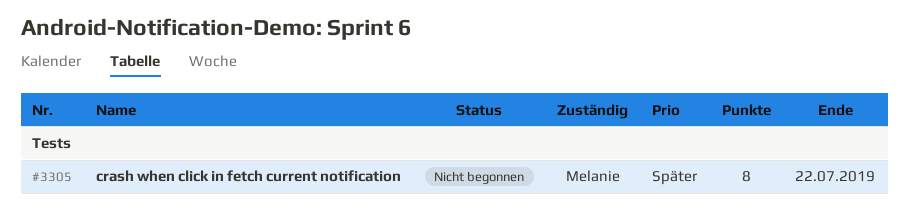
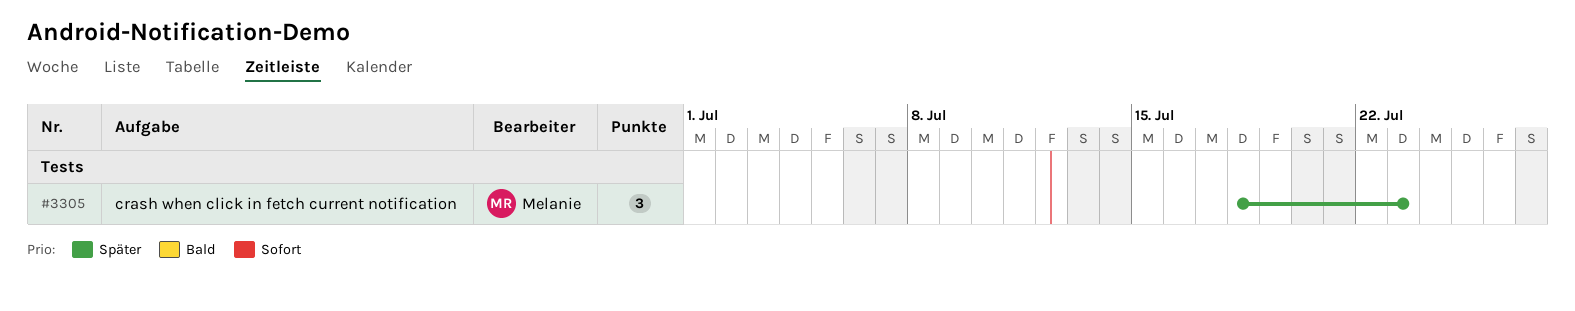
#3305, estimate: 8 -> 3
#3305, due: Jul 22 -> Jul 23

